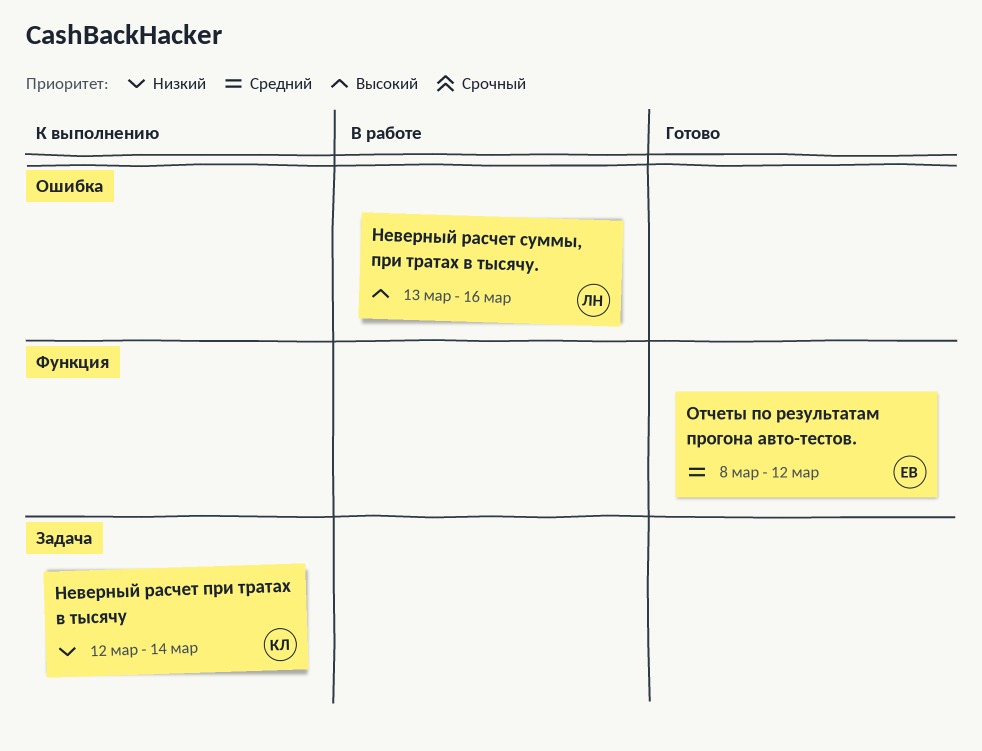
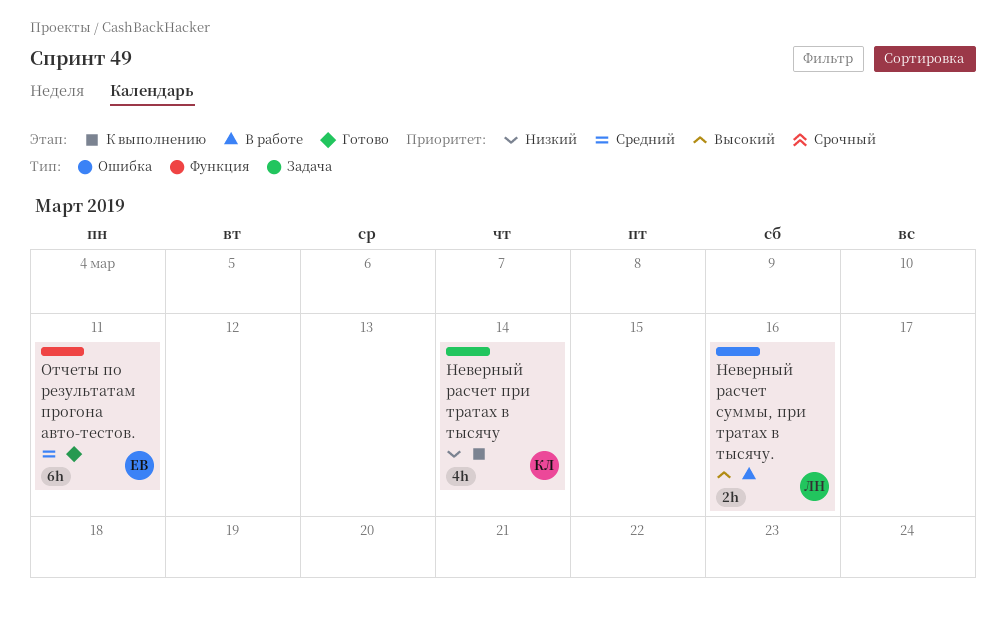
Отчеты по результатам прогона авто-тестов., due: Mar 12 -> Mar 11

